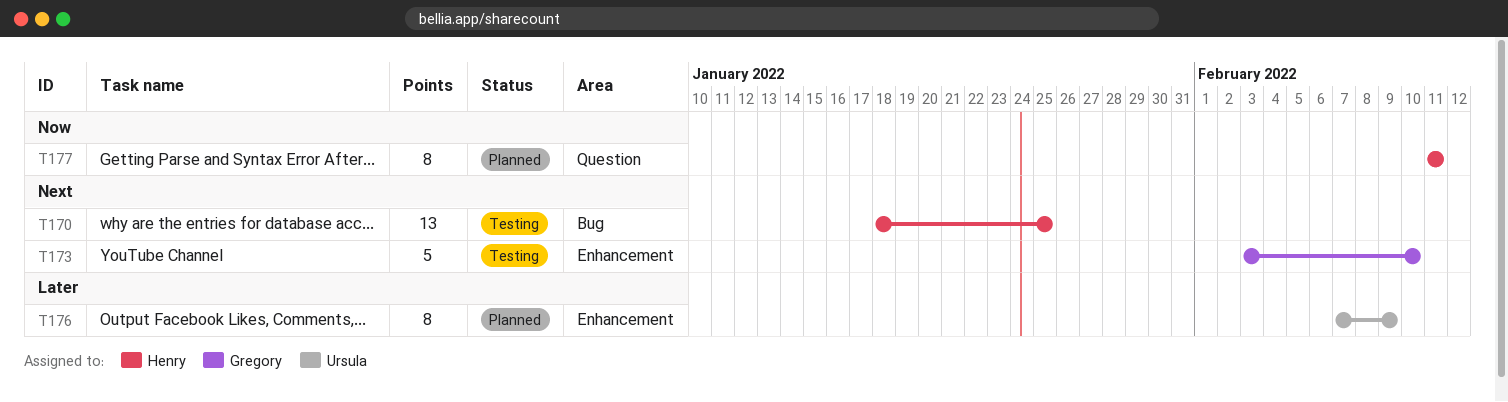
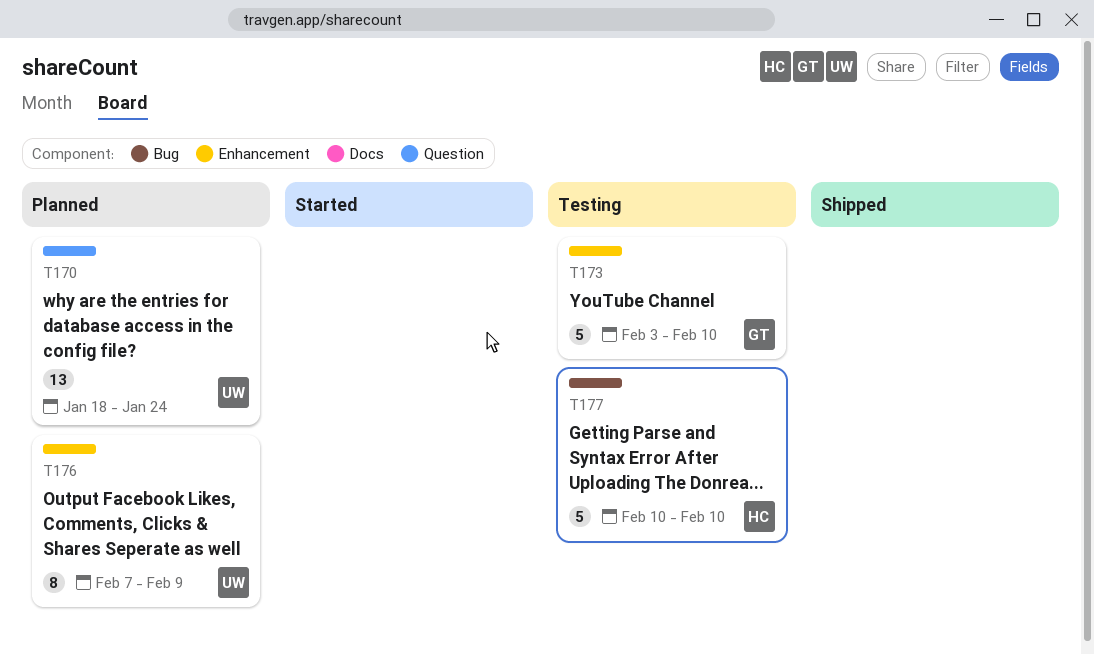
T170, status: Testing -> Planned
T170, owner: Henry -> Ursula
T170, label: Bug -> Question
T170, due: Jan 25 -> Jan 24
T177, status: Planned -> Testing
T177, label: Question -> Bug
T177, estimate: 8 -> 5
T177, start: Feb 11 -> Feb 10
T177, due: Feb 11 -> Feb 10

